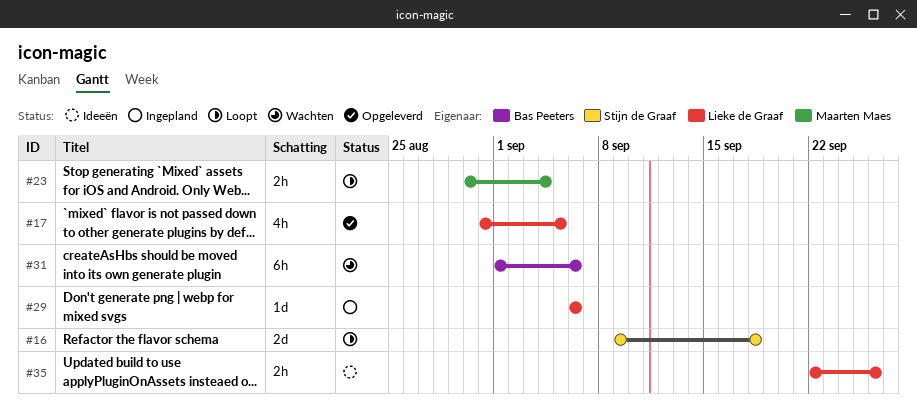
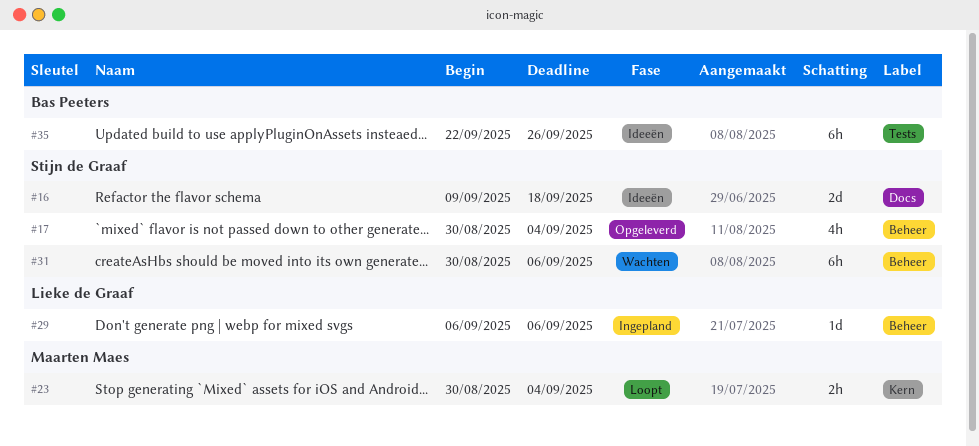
#16, status: Loopt -> Ideeën
#17, owner: Lieke de Graaf -> Stijn de Graaf
#17, start: Aug 31 -> Aug 30
#17, due: Sep 5 -> Sep 4
#31, owner: Bas Peeters -> Stijn de Graaf
#31, start: Sep 1 -> Aug 30
#35, owner: Lieke de Graaf -> Bas Peeters
#35, estimate: 2h -> 6h

